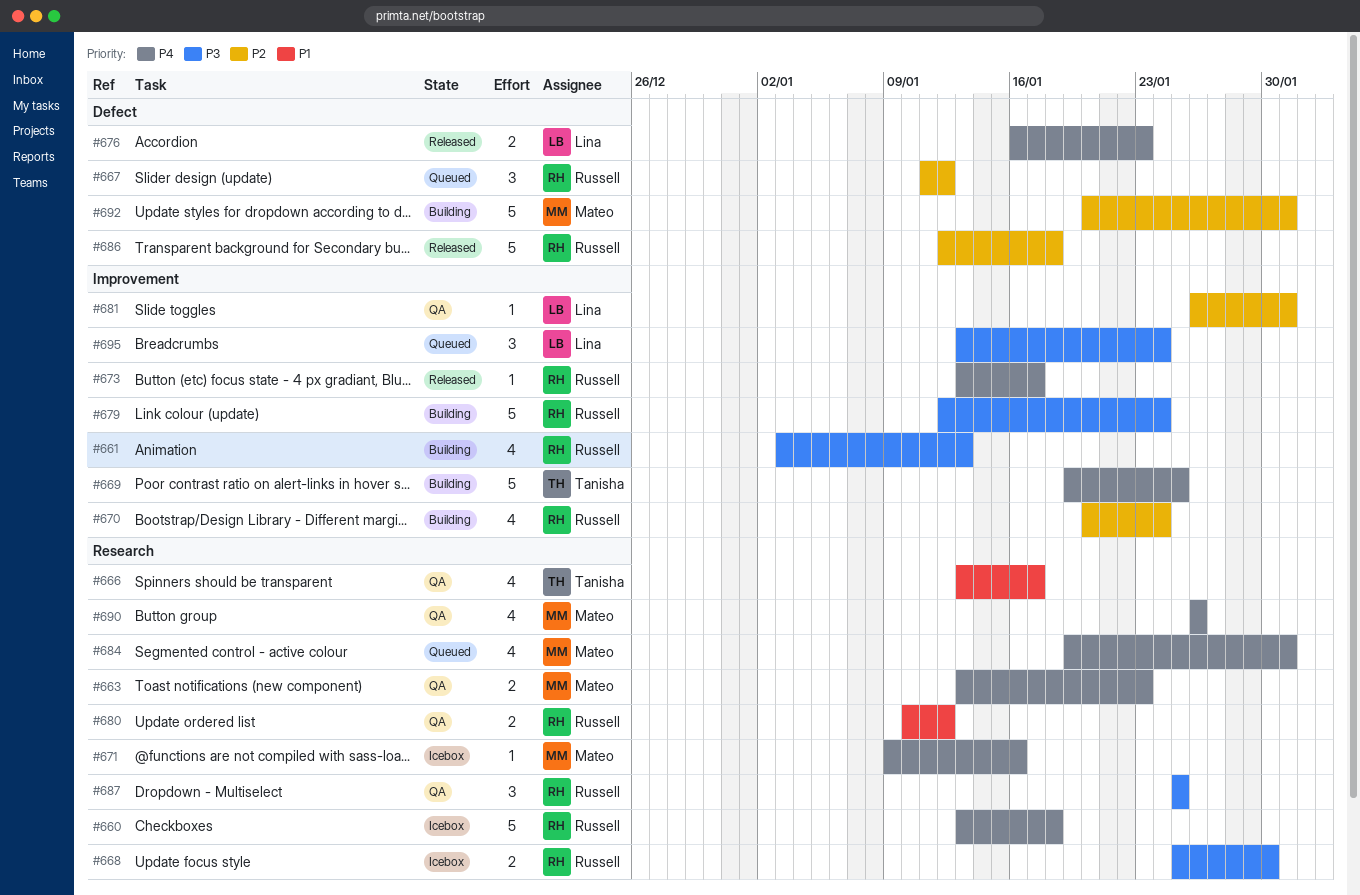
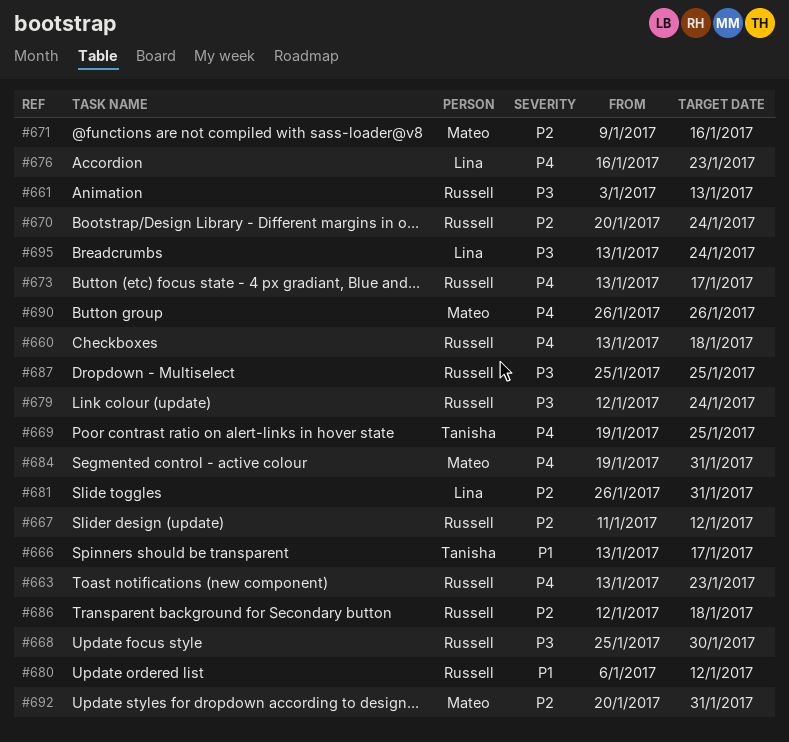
#663, owner: Mateo -> Russell
#671, priority: P4 -> P2
#680, start: Jan 10 -> Jan 6

